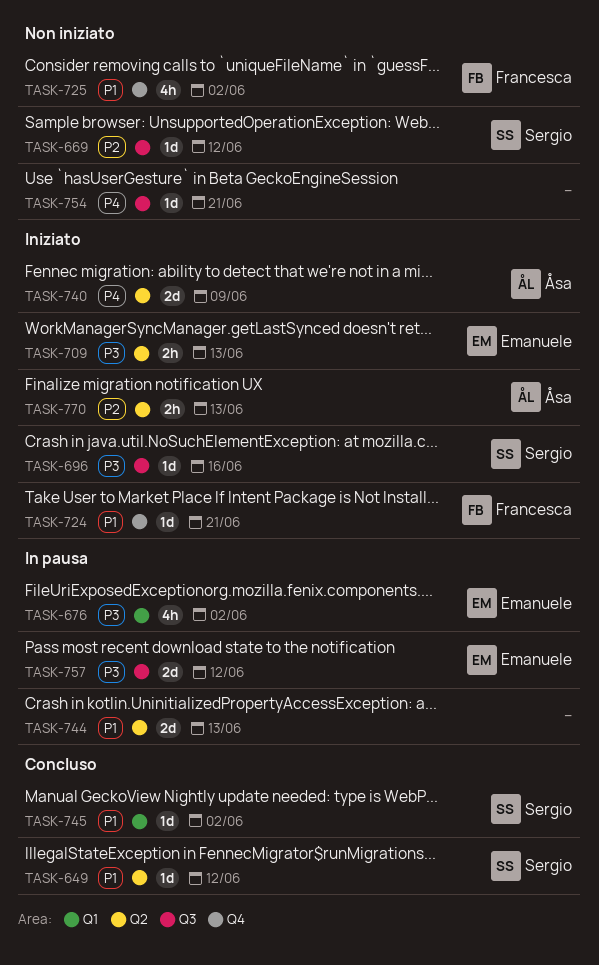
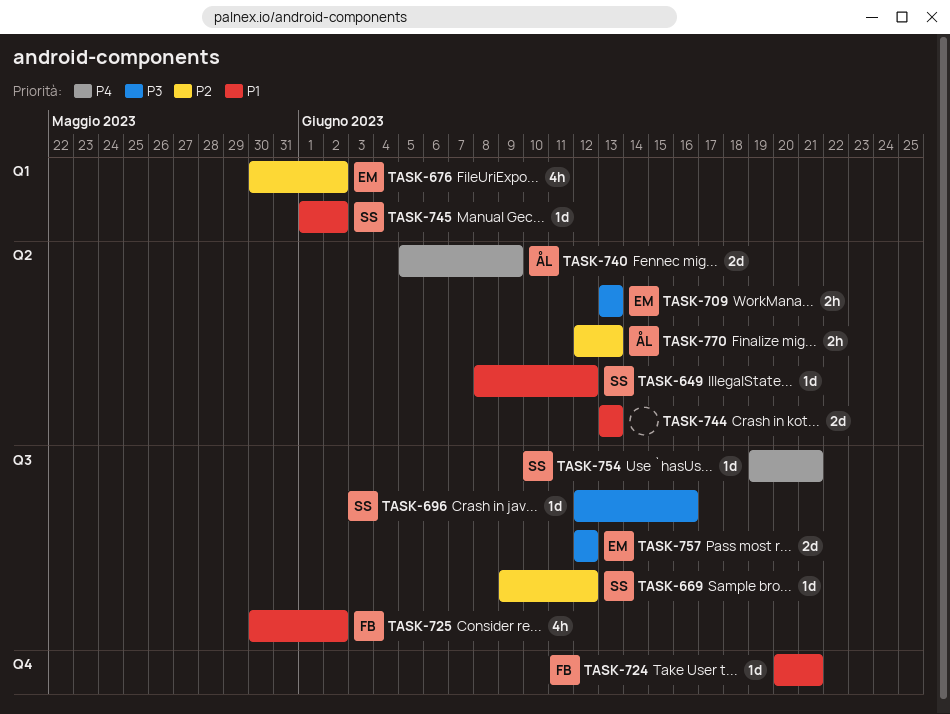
TASK-676, priority: P3 -> P2
TASK-725, label: Q4 -> Q3
TASK-754, owner: none -> Sergio

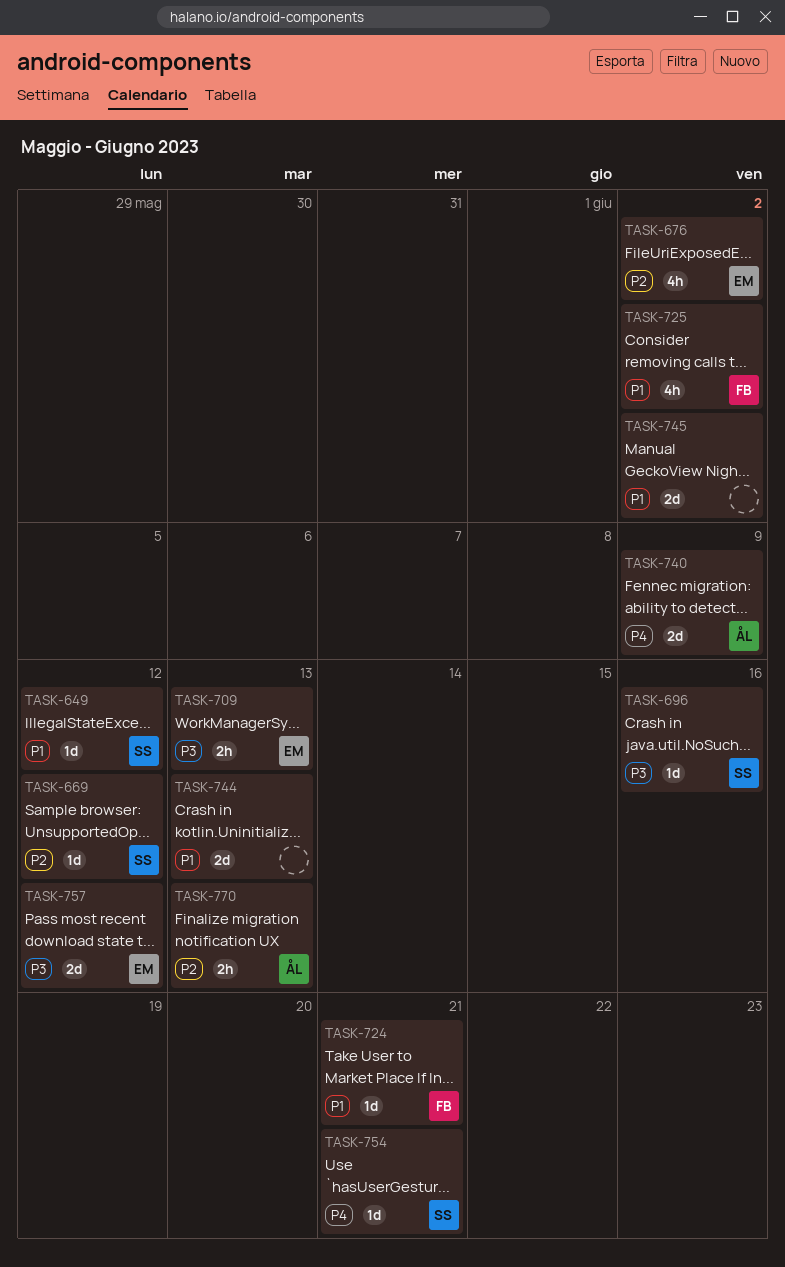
TASK-745, owner: SS -> none
TASK-745, estimate: 1d -> 2d

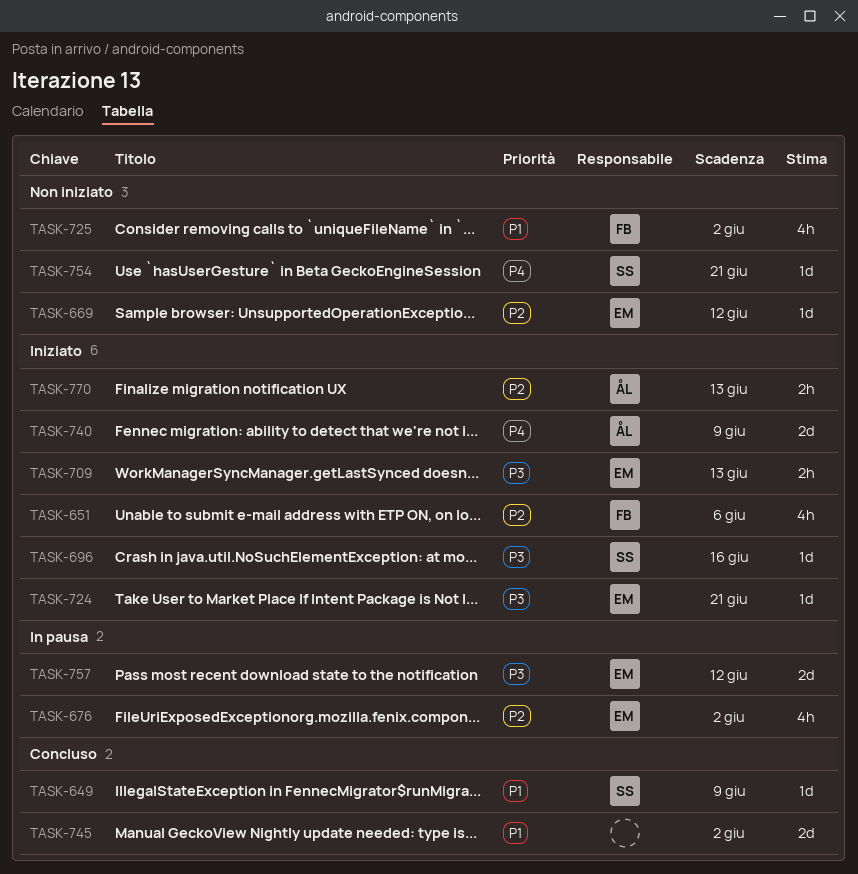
TASK-649, due: Jun 12 -> Jun 9
TASK-651: none -> present
TASK-669, owner: SS -> EM
TASK-724, owner: FB -> EM
TASK-724, priority: P1 -> P3
TASK-744: present -> none

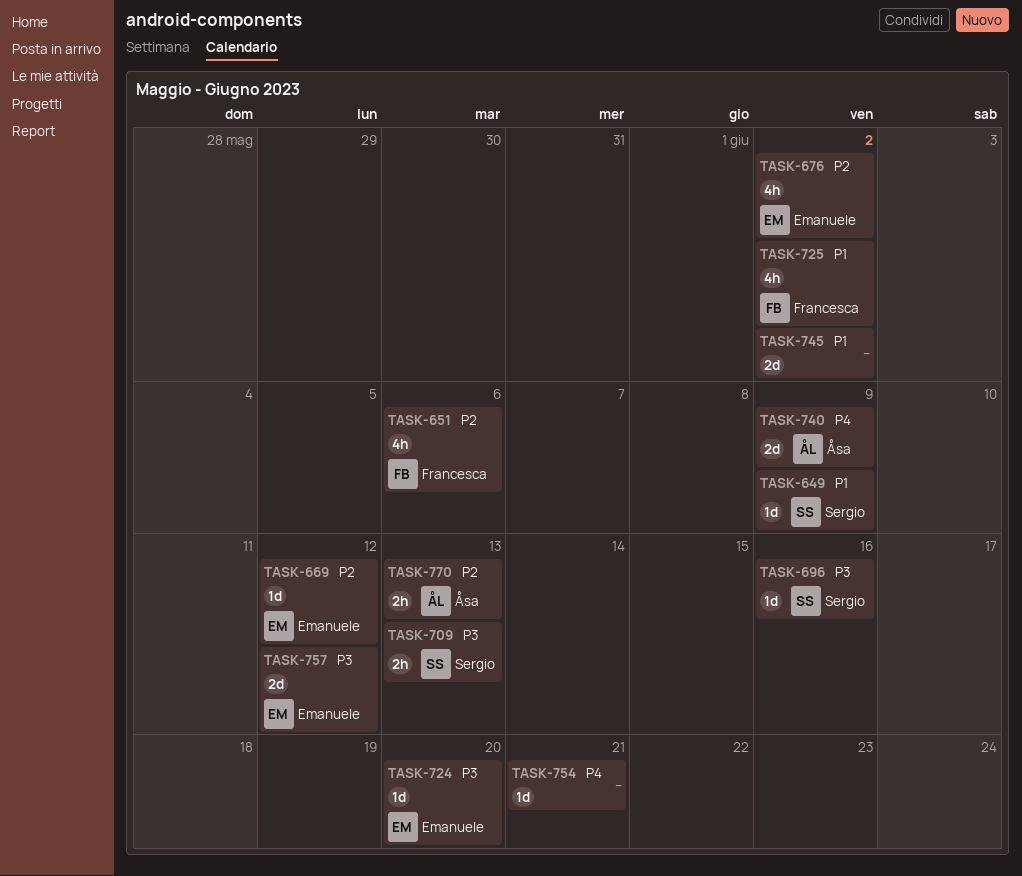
TASK-709, owner: Emanuele -> Sergio
TASK-724, due: Jun 21 -> Jun 20
TASK-754, owner: Sergio -> none

